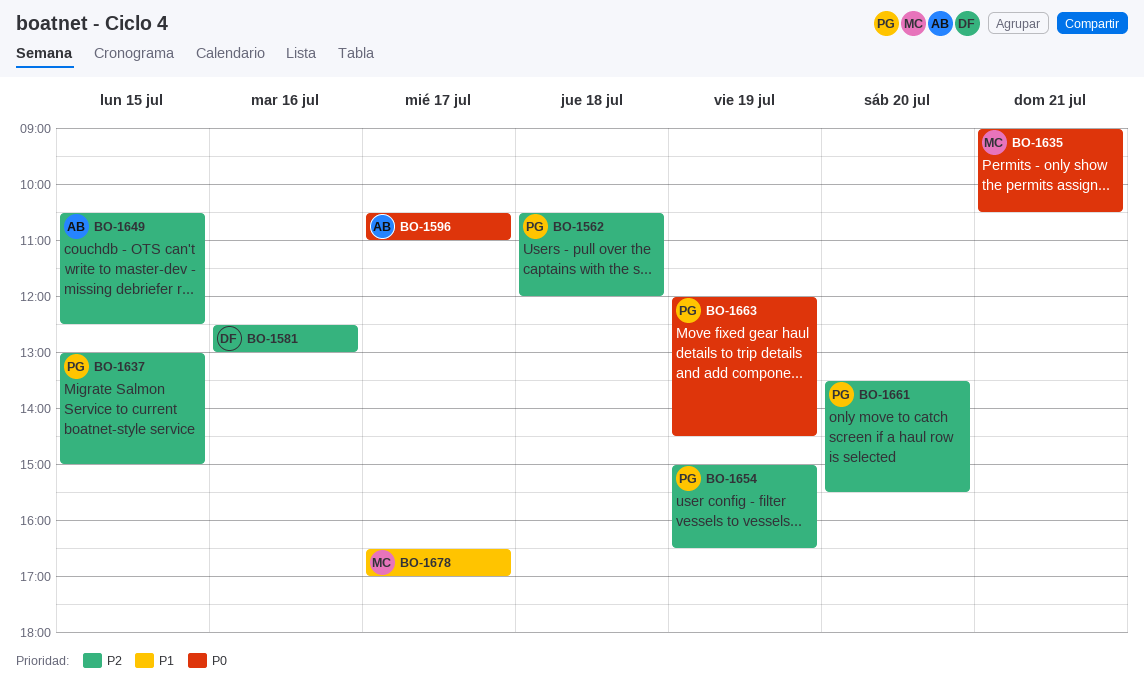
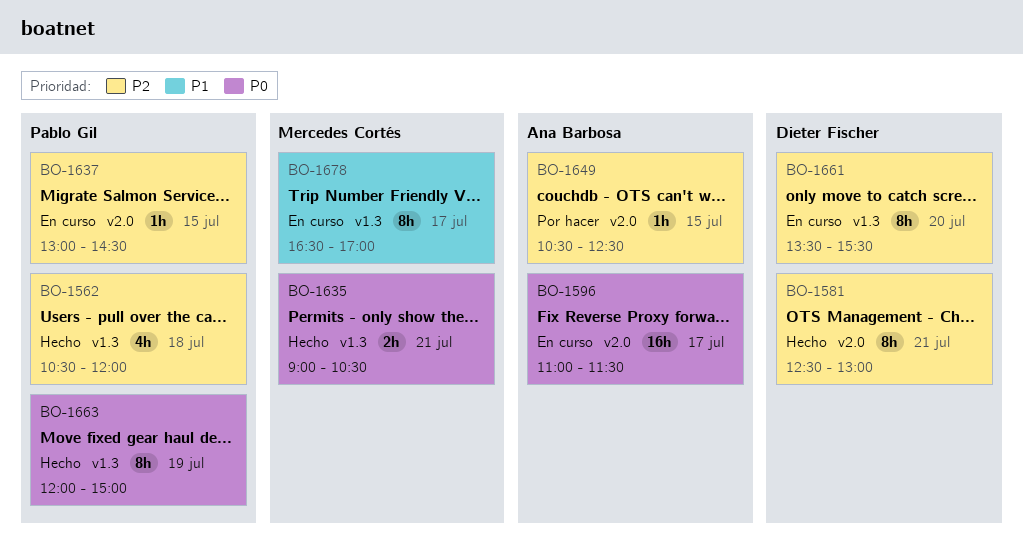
BO-1581, day: Jul 16 -> Jul 21
BO-1596, begins: 10:30 -> 11:00
BO-1596, ends: 11:00 -> 11:30
BO-1637, ends: 15:00 -> 14:30
BO-1654: present -> none
BO-1661, owner: Pablo Gil -> Dieter Fischer
BO-1663, ends: 14:30 -> 15:00

